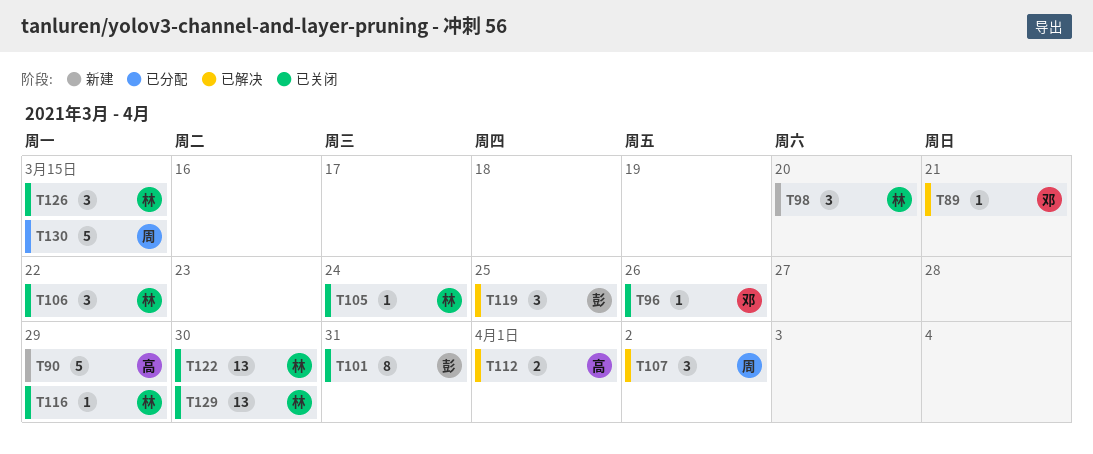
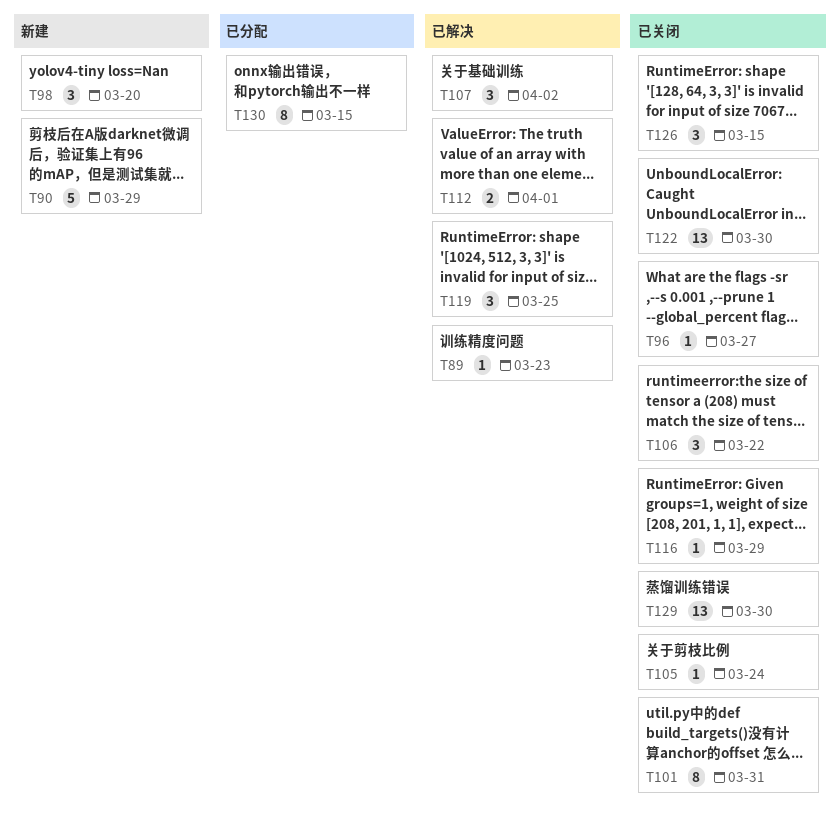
T89, due: Mar 21 -> Mar 23
T96, due: Mar 26 -> Mar 27
T130, estimate: 5 -> 8

